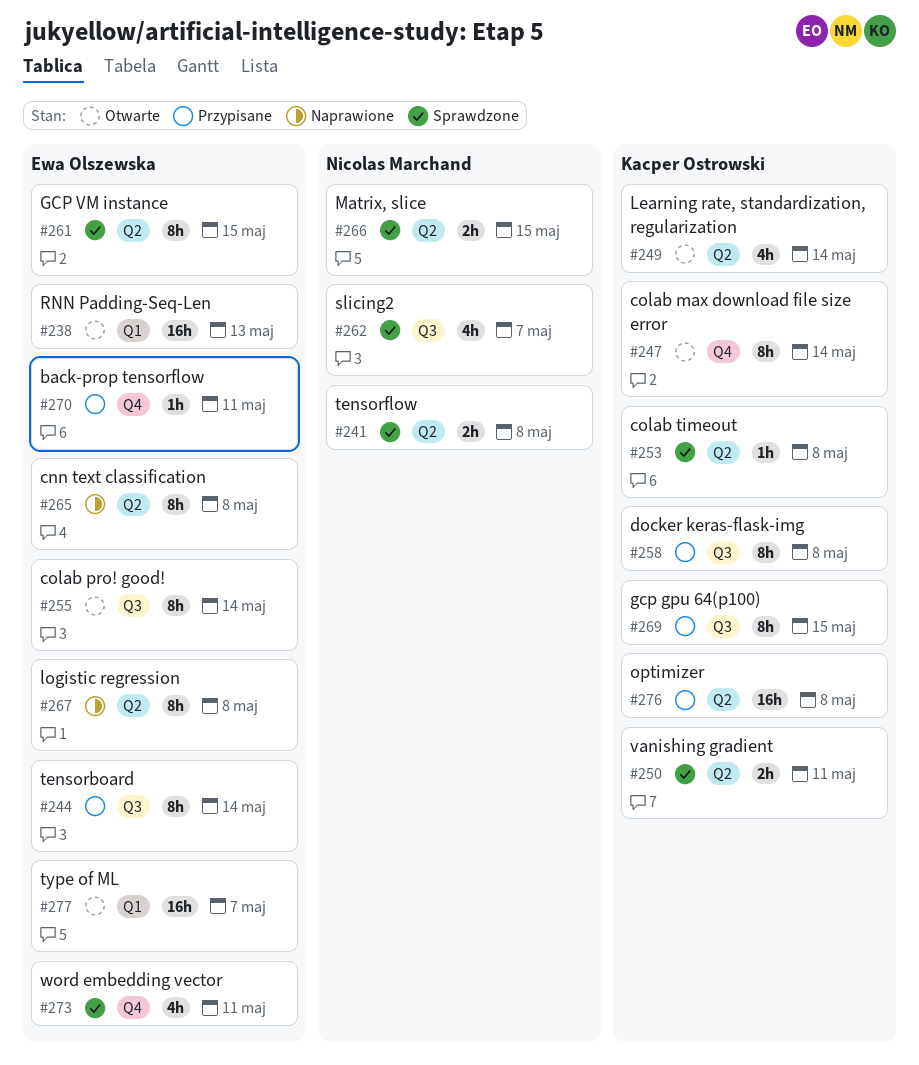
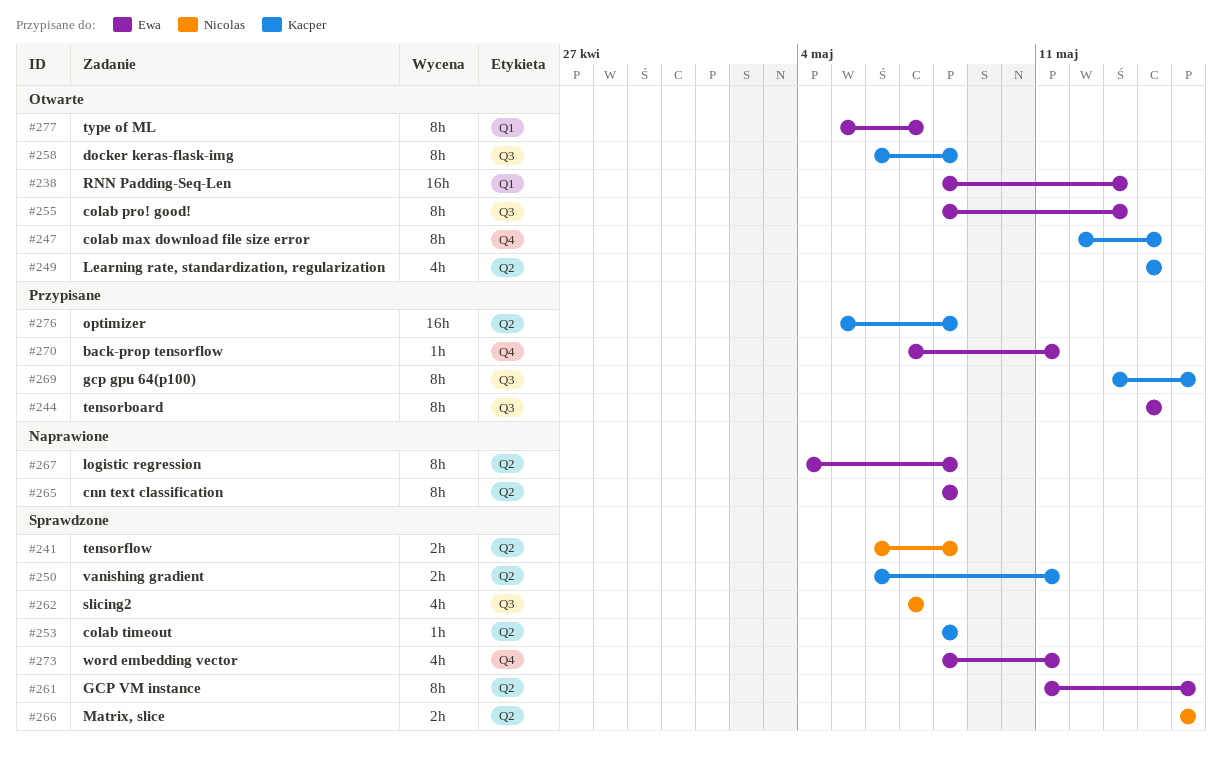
#255, due: May 14 -> May 13
#258, status: Przypisane -> Otwarte
#277, estimate: 16h -> 8h

